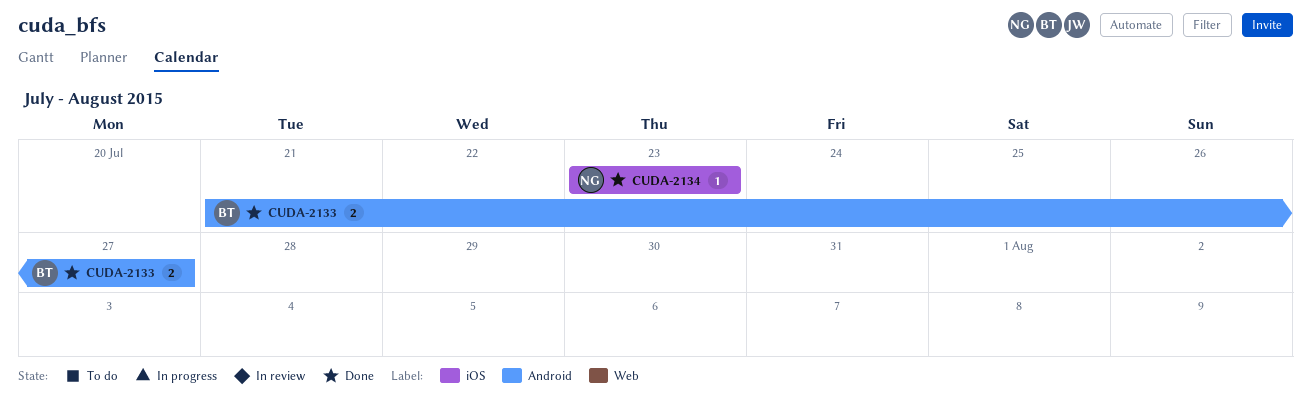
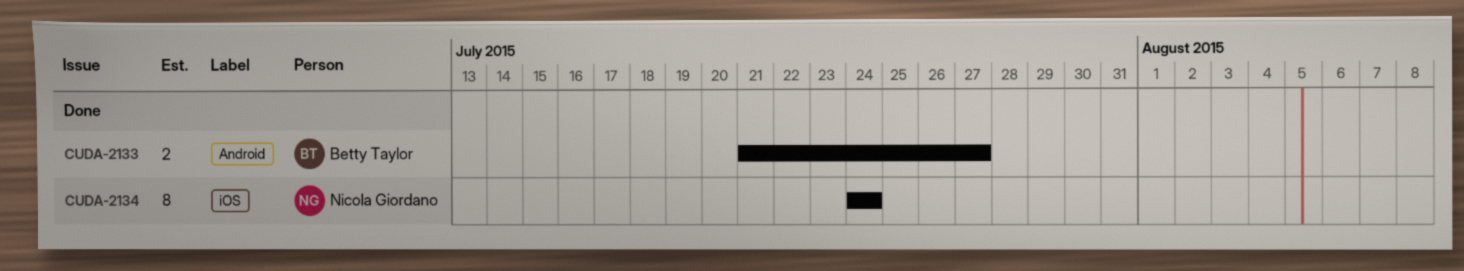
CUDA-2134, estimate: 1 -> 8
CUDA-2134, start: Jul 23 -> Jul 24
CUDA-2134, due: Jul 23 -> Jul 24

